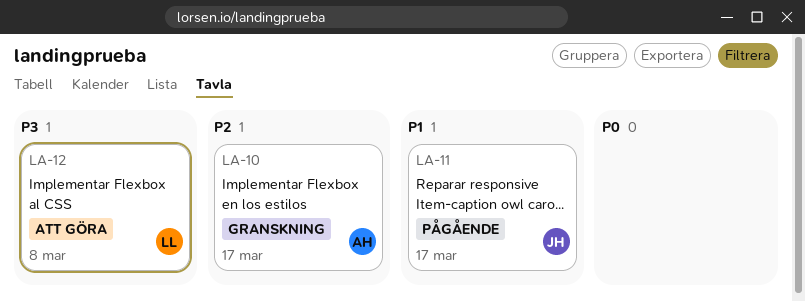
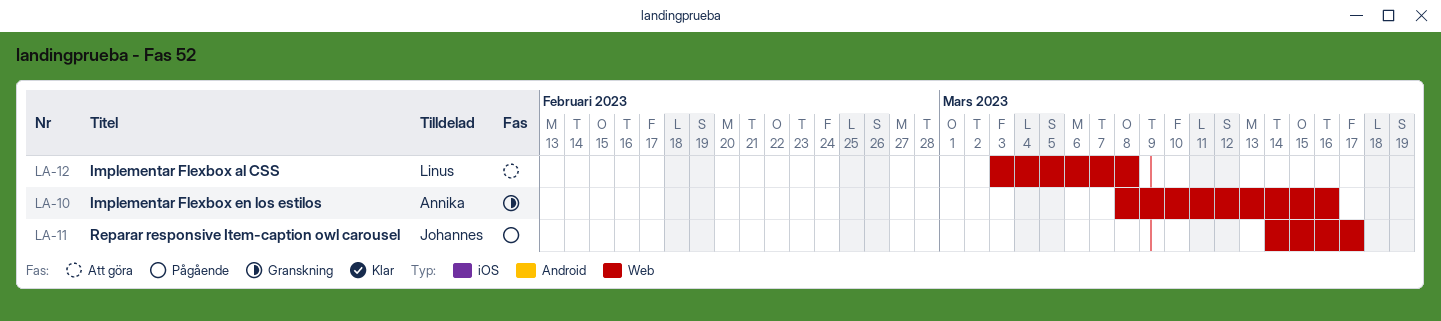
LA-10, due: Mar 17 -> Mar 16

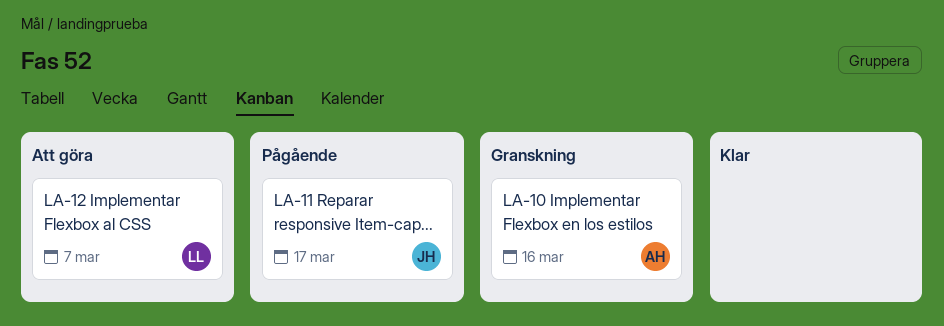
LA-12, due: Mar 8 -> Mar 7

